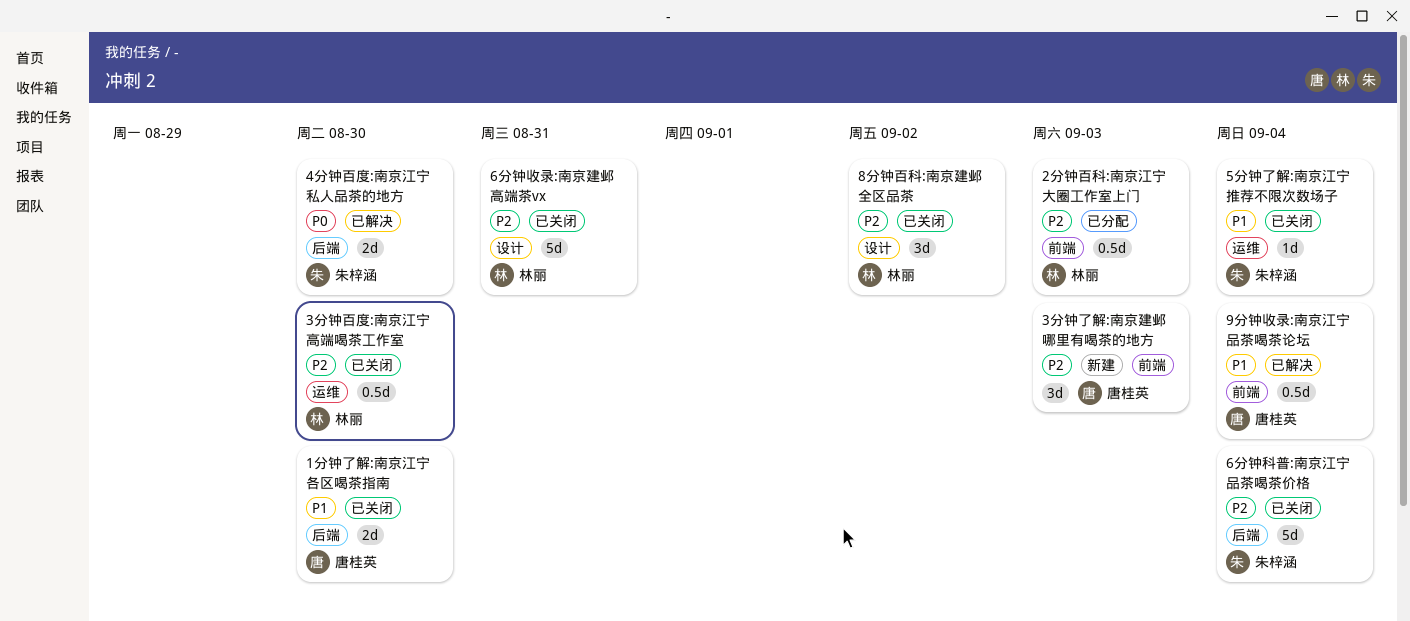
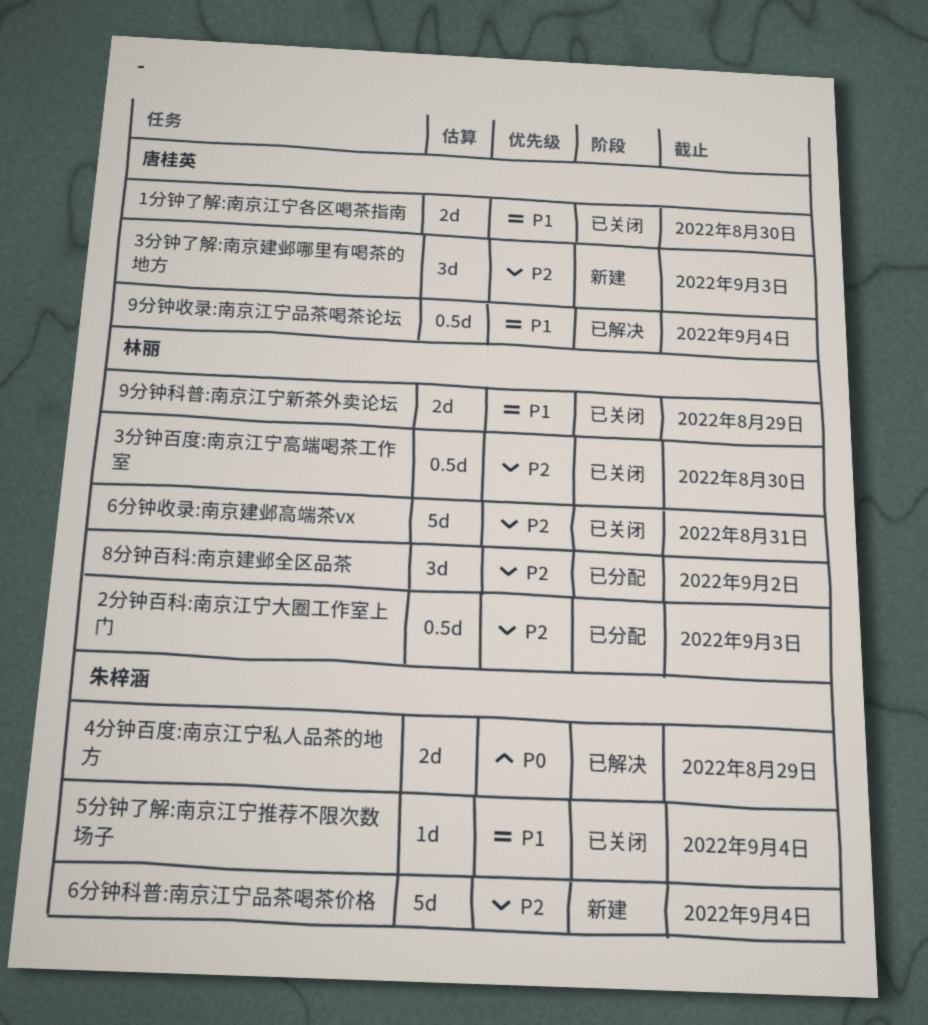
4分钟百度:南京江宁私人品茶的地方, due: Aug 30 -> Aug 29
6分钟科普:南京江宁品茶喝茶价格, status: 已关闭 -> 新建
8分钟百科:南京建邺全区品茶, status: 已关闭 -> 已分配
9分钟科普:南京江宁新茶外卖论坛: none -> present

